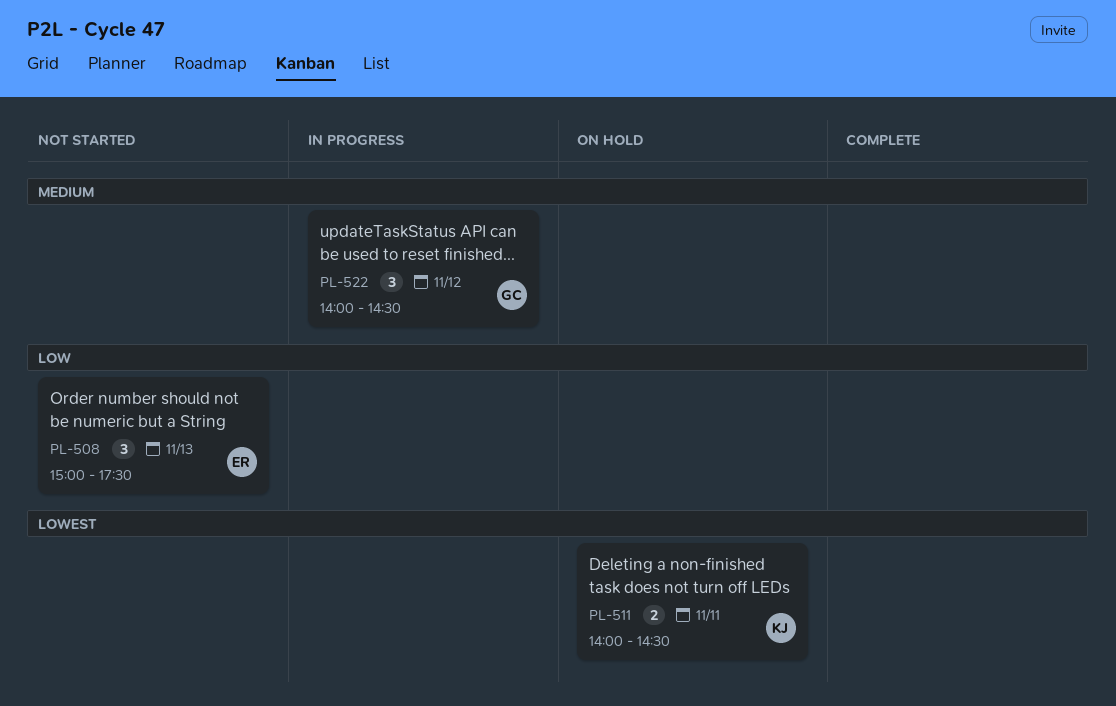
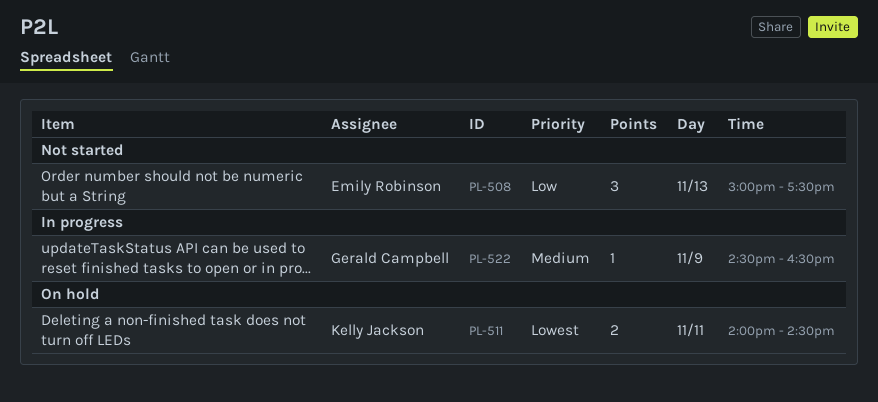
PL-522, estimate: 3 -> 1
PL-522, day: Nov 12 -> Nov 9
PL-522, begins: 14:00 -> 14:30
PL-522, ends: 14:30 -> 16:30

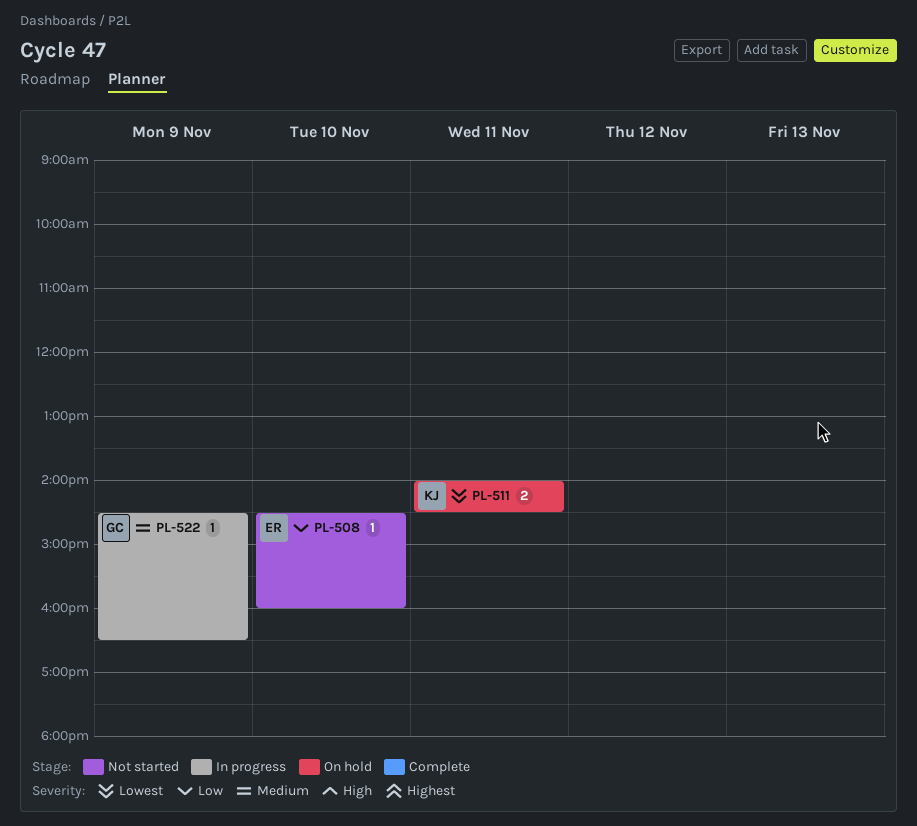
PL-508, estimate: 3 -> 1
PL-508, day: Nov 13 -> Nov 10
PL-508, begins: 15:00 -> 14:30
PL-508, ends: 17:30 -> 16:00

